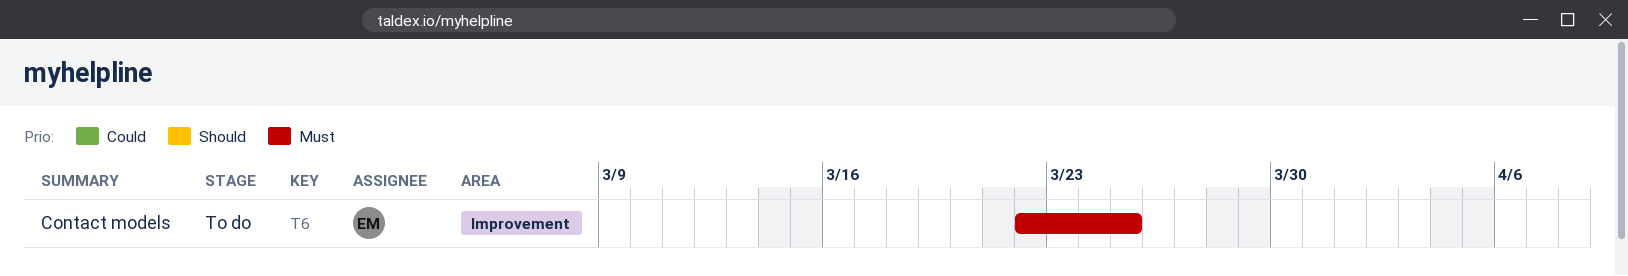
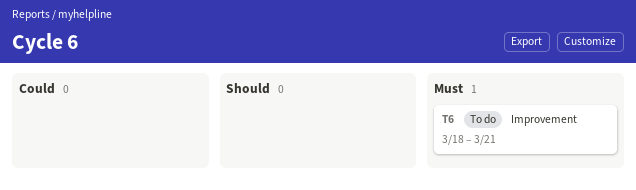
T6, start: Mar 22 -> Mar 18
T6, due: Mar 25 -> Mar 21

